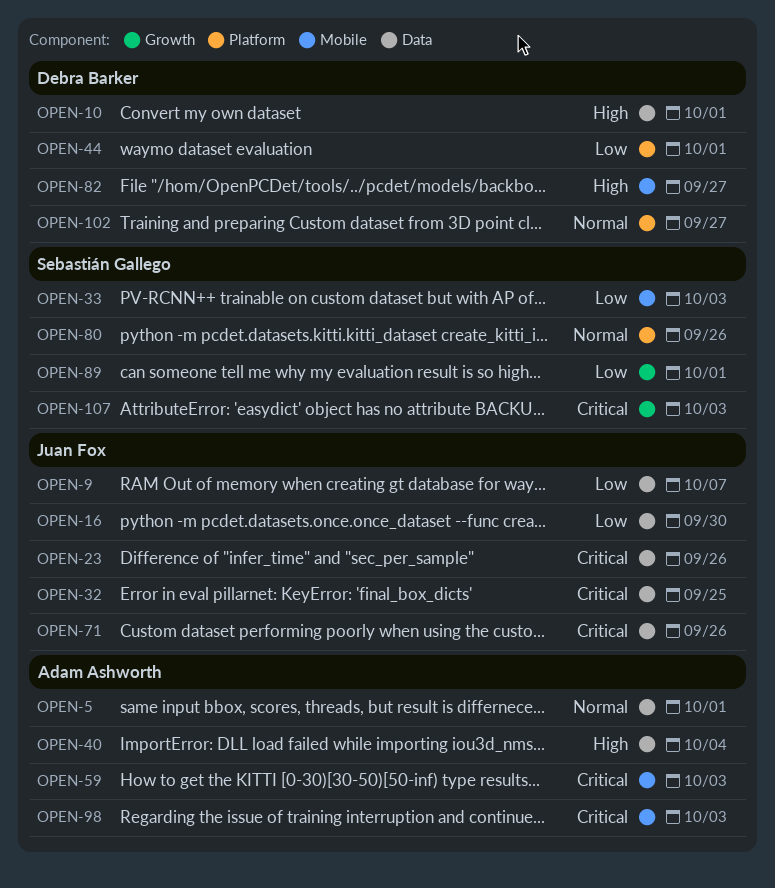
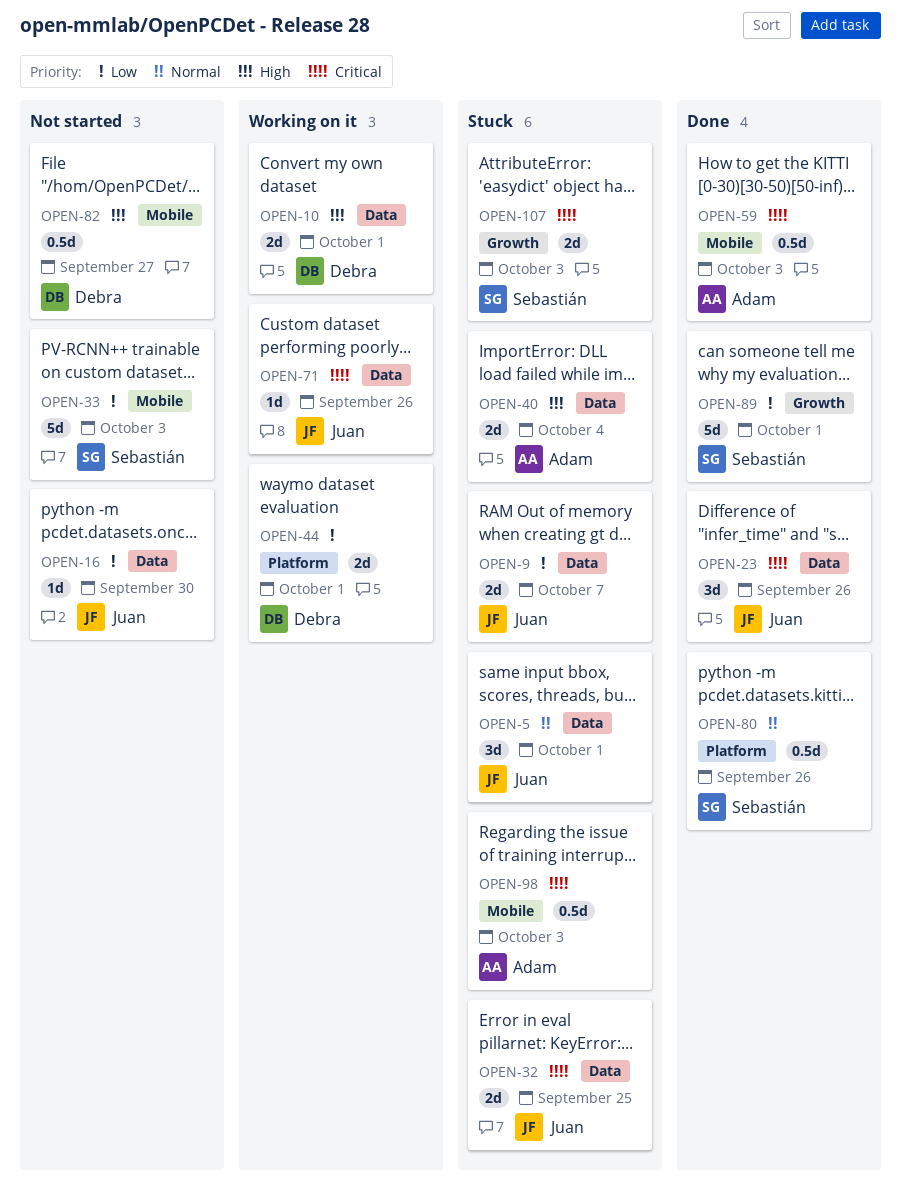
OPEN-5, owner: Adam Ashworth -> Juan Fox
OPEN-102: present -> none

